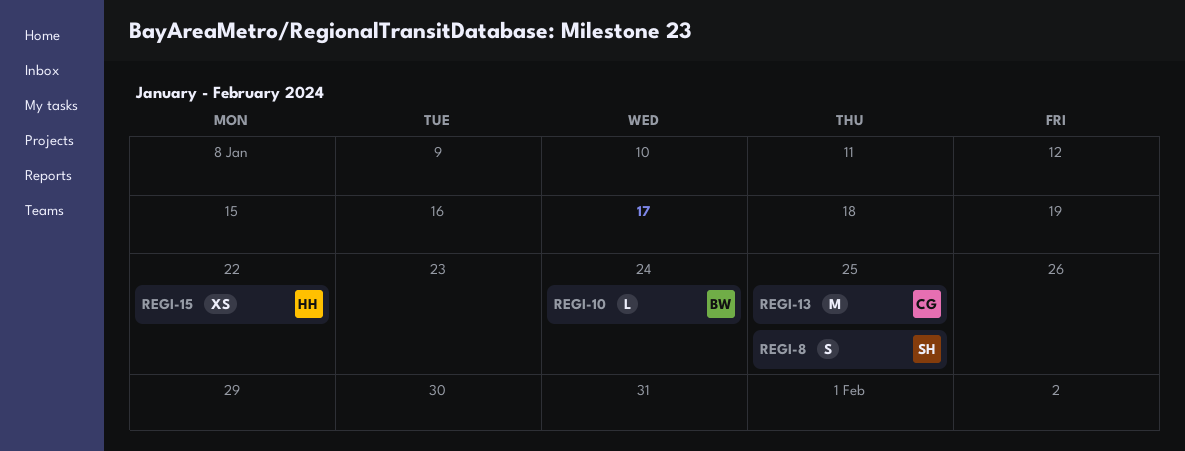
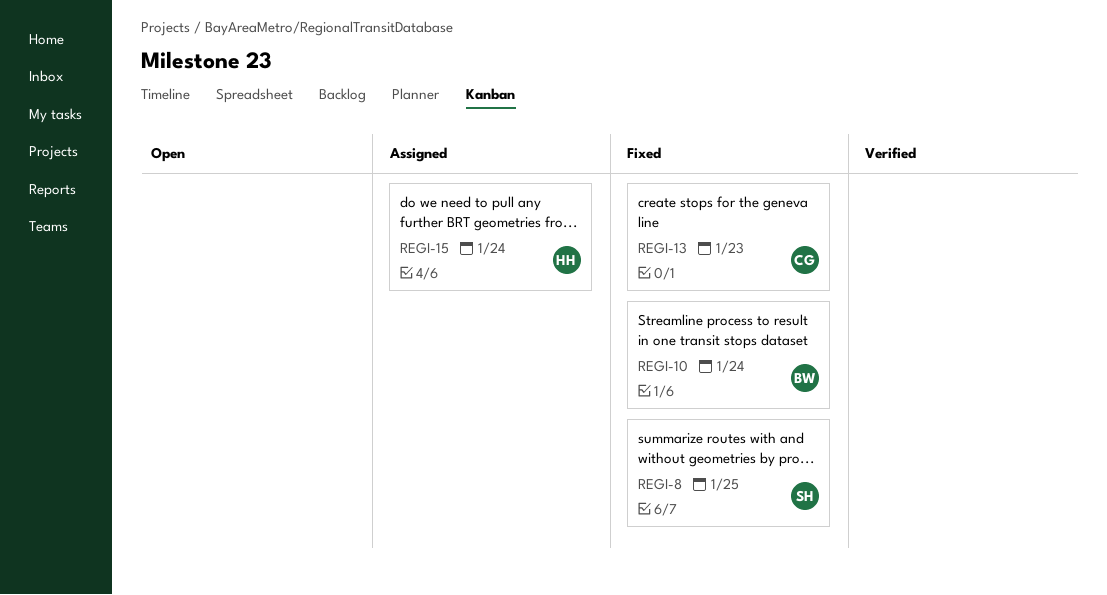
REGI-13, due: Jan 25 -> Jan 23
REGI-15, due: Jan 22 -> Jan 24

